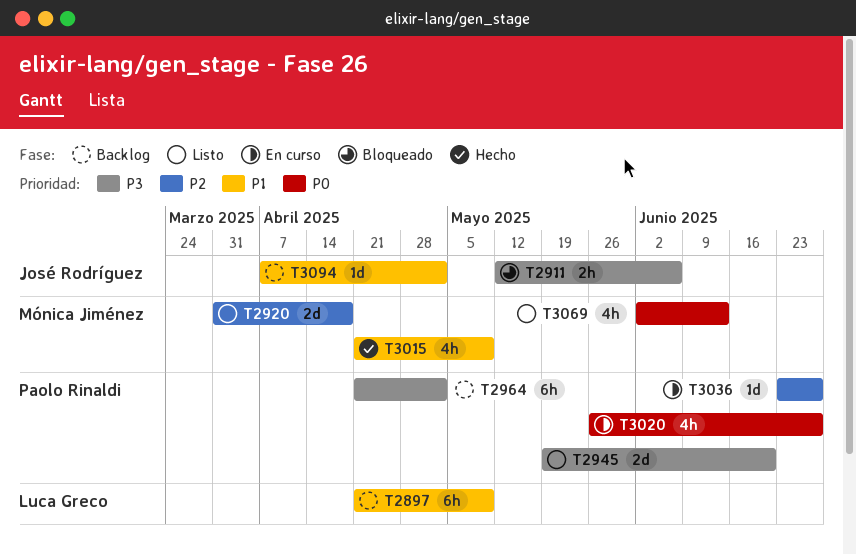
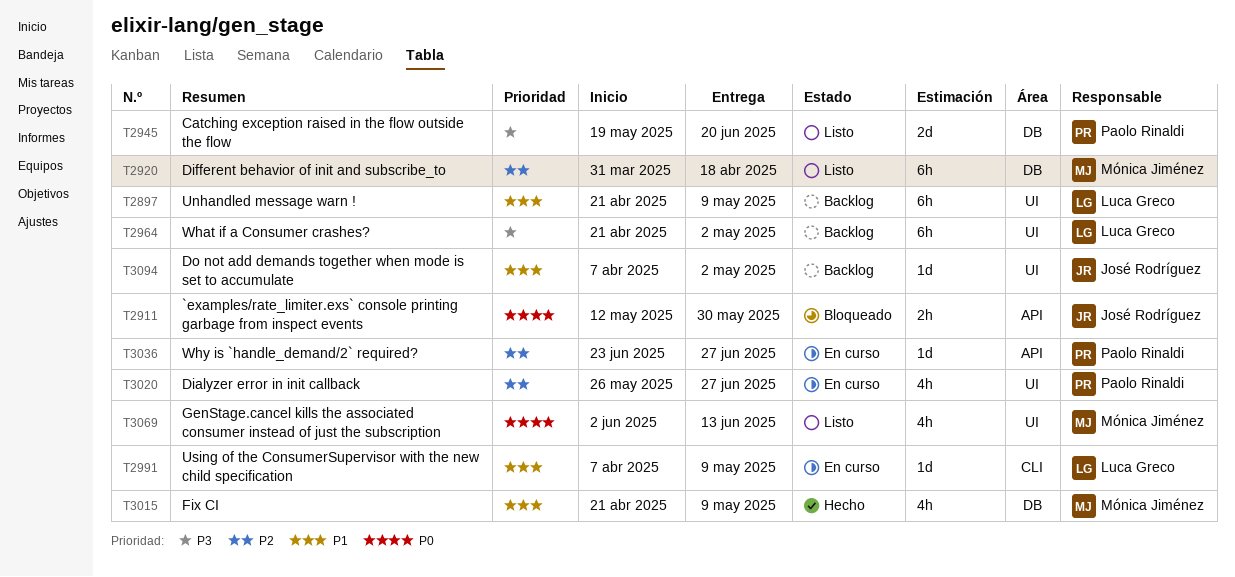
T2911, priority: P3 -> P0
T2911, due: Jun 6 -> May 30
T2920, estimate: 2d -> 6h
T2964, owner: Paolo Rinaldi -> Luca Greco
T2991: none -> present
T3020, priority: P0 -> P2

